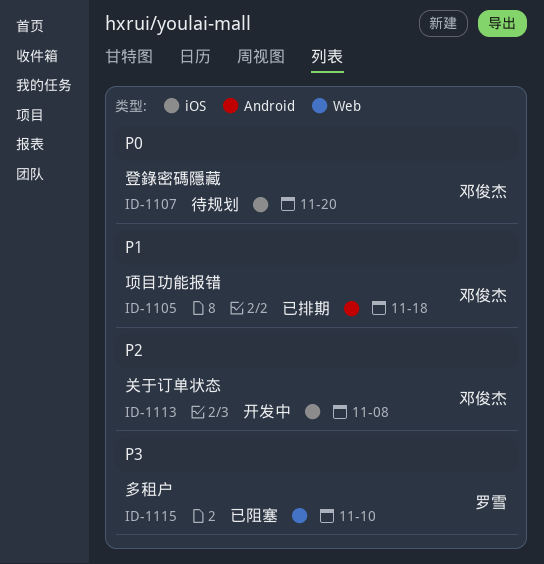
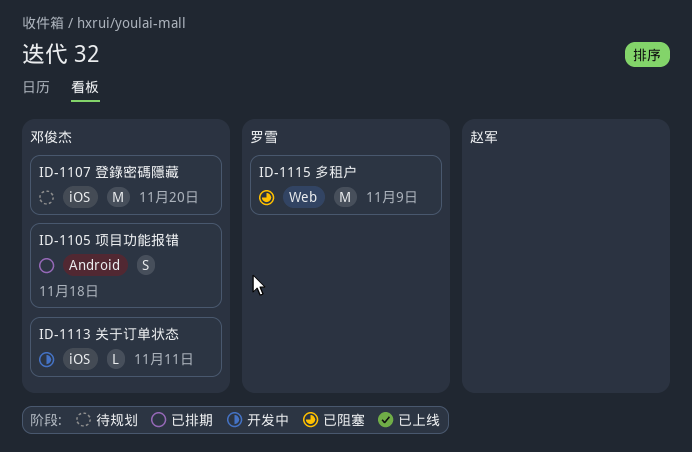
ID-1113, due: Nov 8 -> Nov 11
ID-1115, due: Nov 10 -> Nov 9

